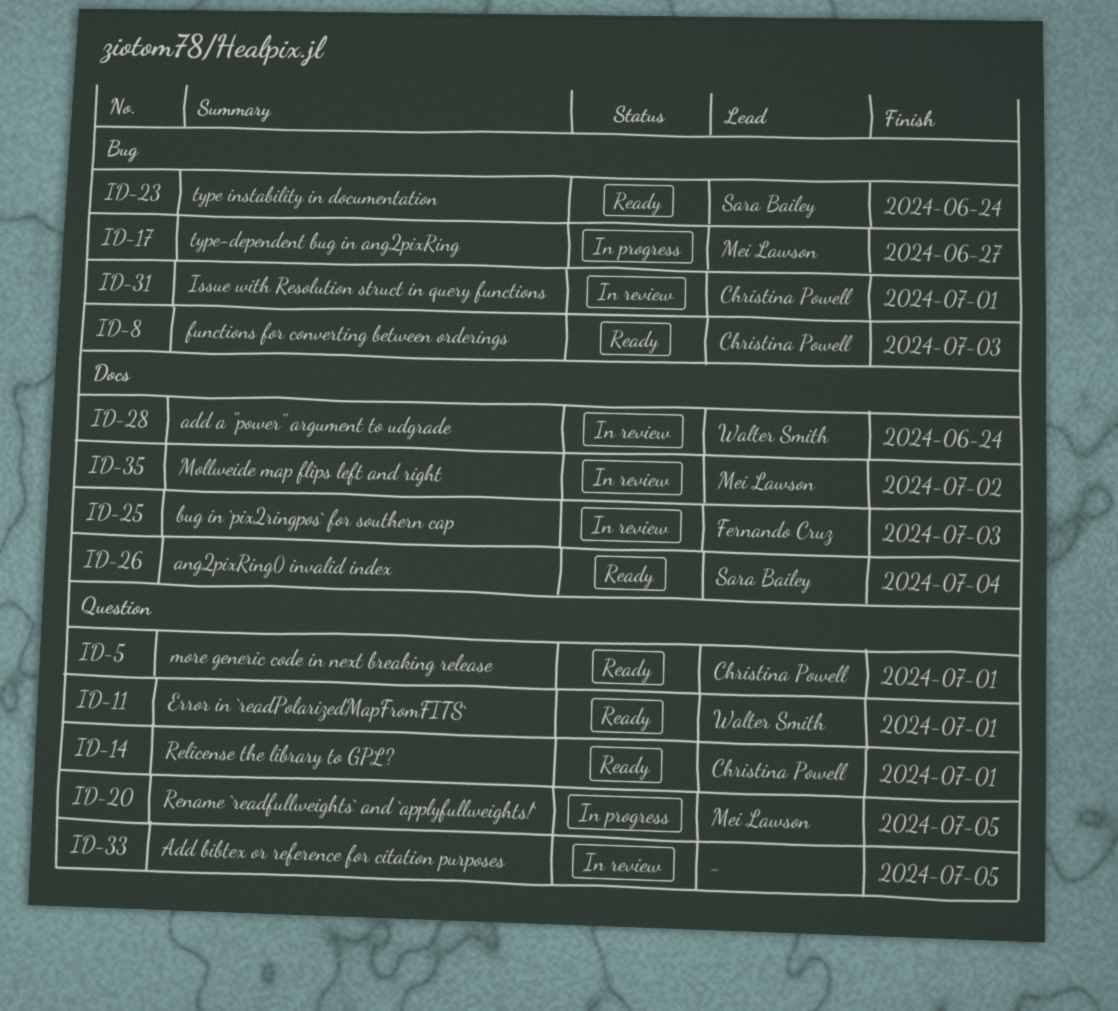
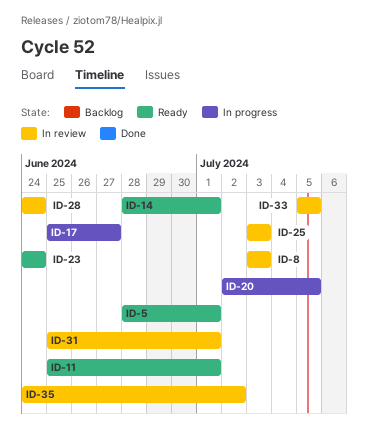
ID-8, status: Ready -> In review
ID-26: present -> none

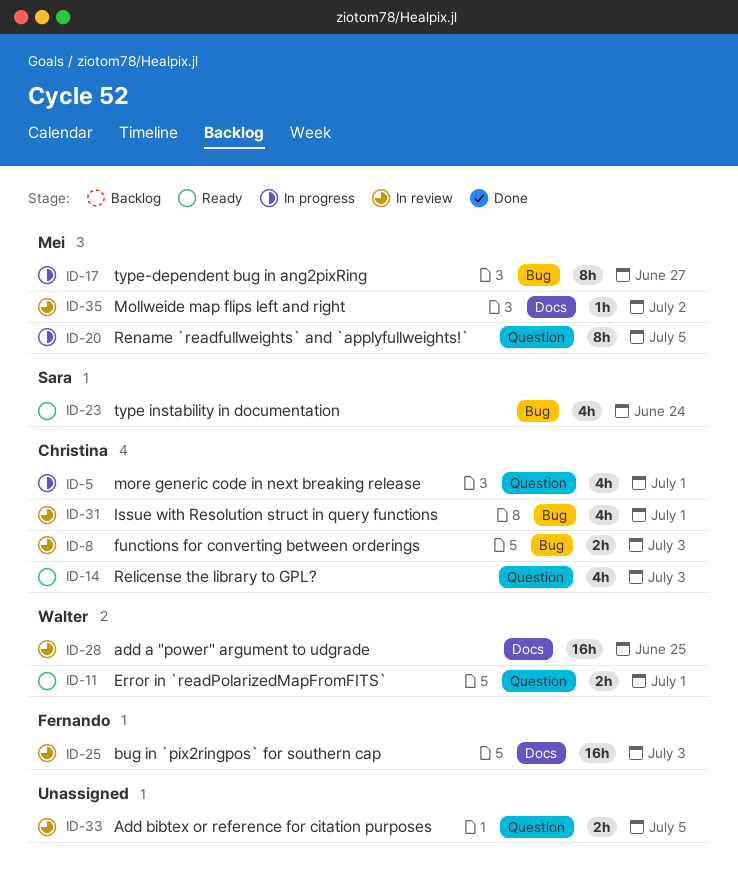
ID-5, status: Ready -> In progress
ID-14, due: Jul 1 -> Jul 3
ID-28, due: Jun 24 -> Jun 25

